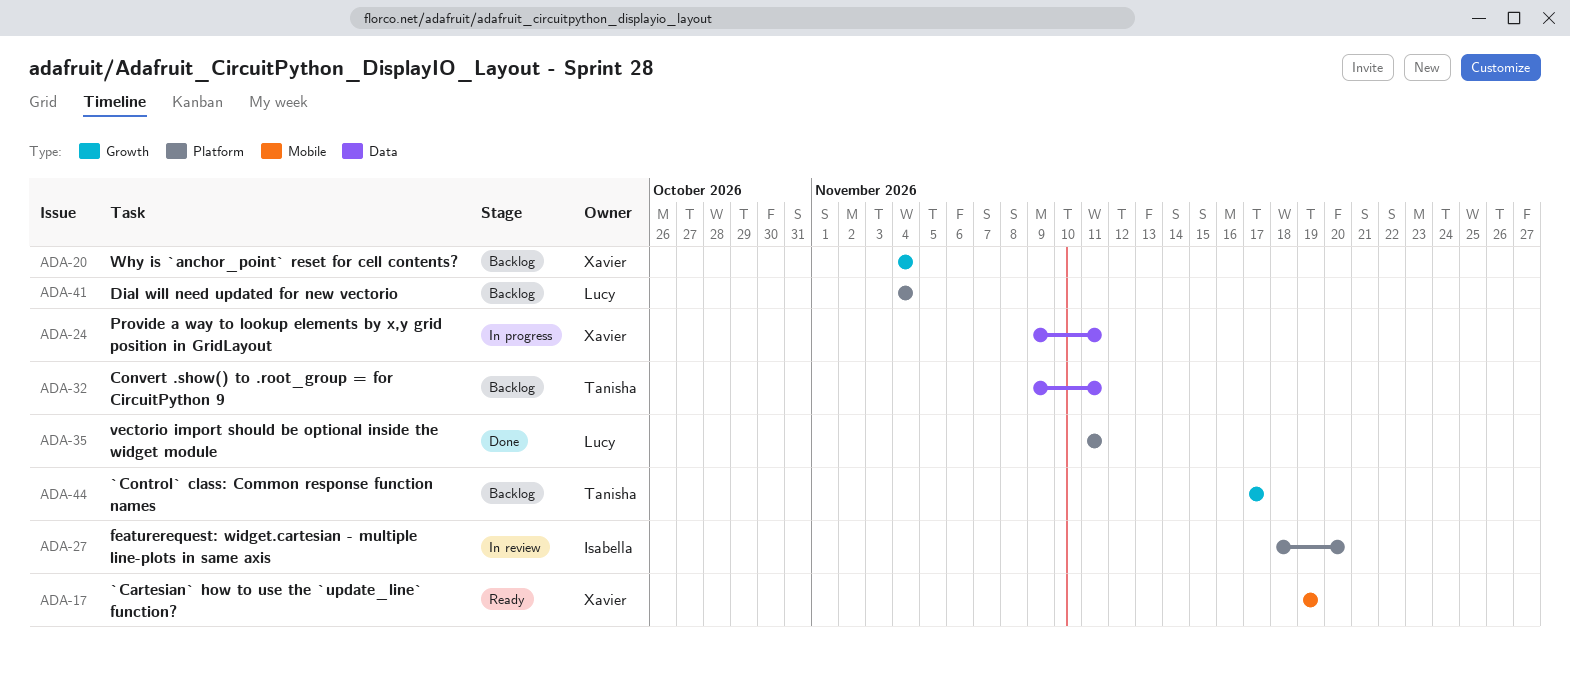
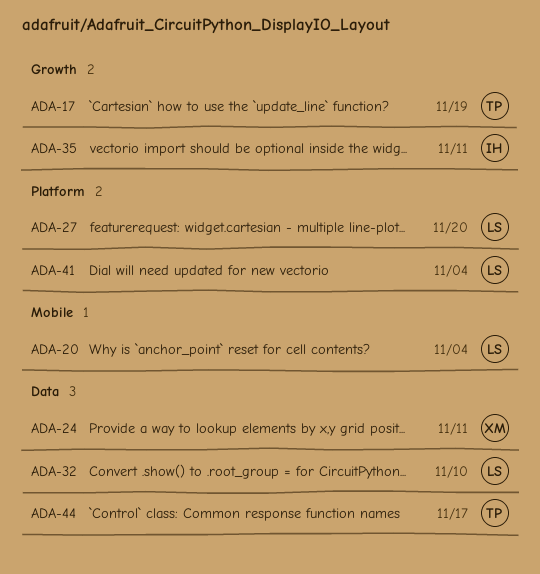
ADA-17, owner: Xavier -> Tanisha
ADA-17, label: Mobile -> Growth
ADA-20, owner: Xavier -> Lucy
ADA-20, label: Growth -> Mobile
ADA-27, owner: Isabella -> Lucy
ADA-32, owner: Tanisha -> Lucy
ADA-32, due: Nov 11 -> Nov 10
ADA-35, owner: Lucy -> Isabella
ADA-35, label: Platform -> Growth
ADA-44, label: Growth -> Data

